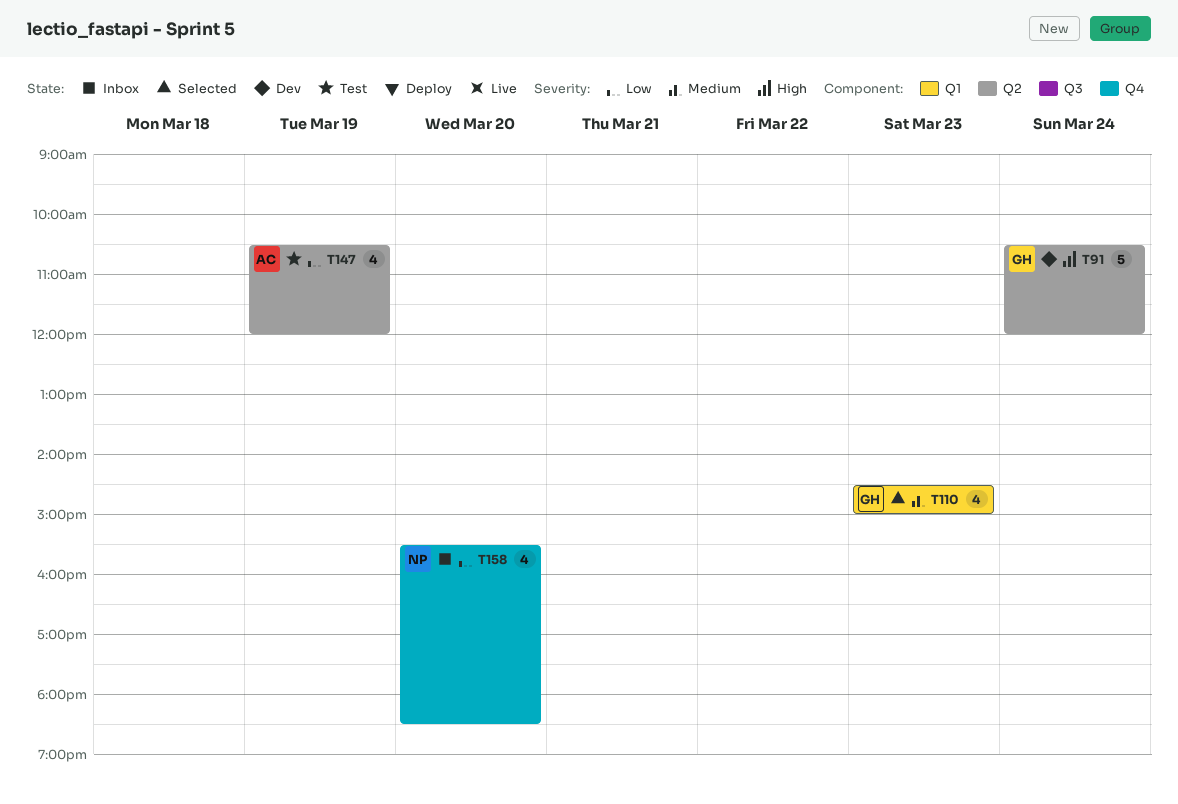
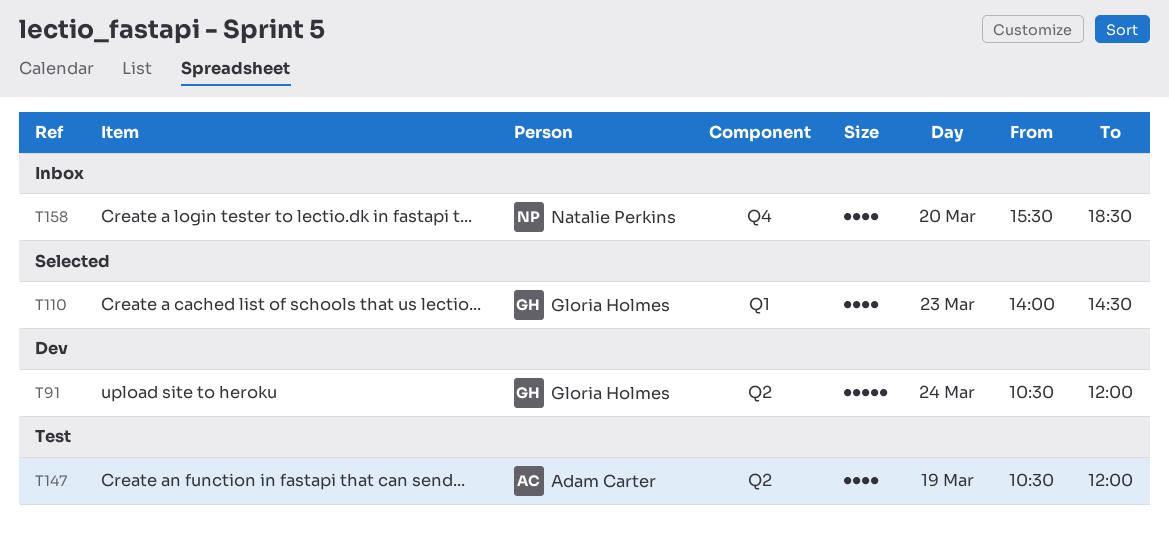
T110, begins: 14:30 -> 14:00
T110, ends: 15:00 -> 14:30

